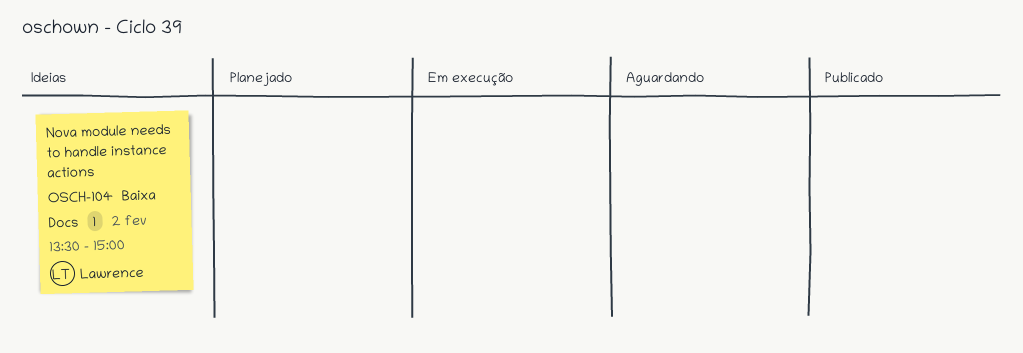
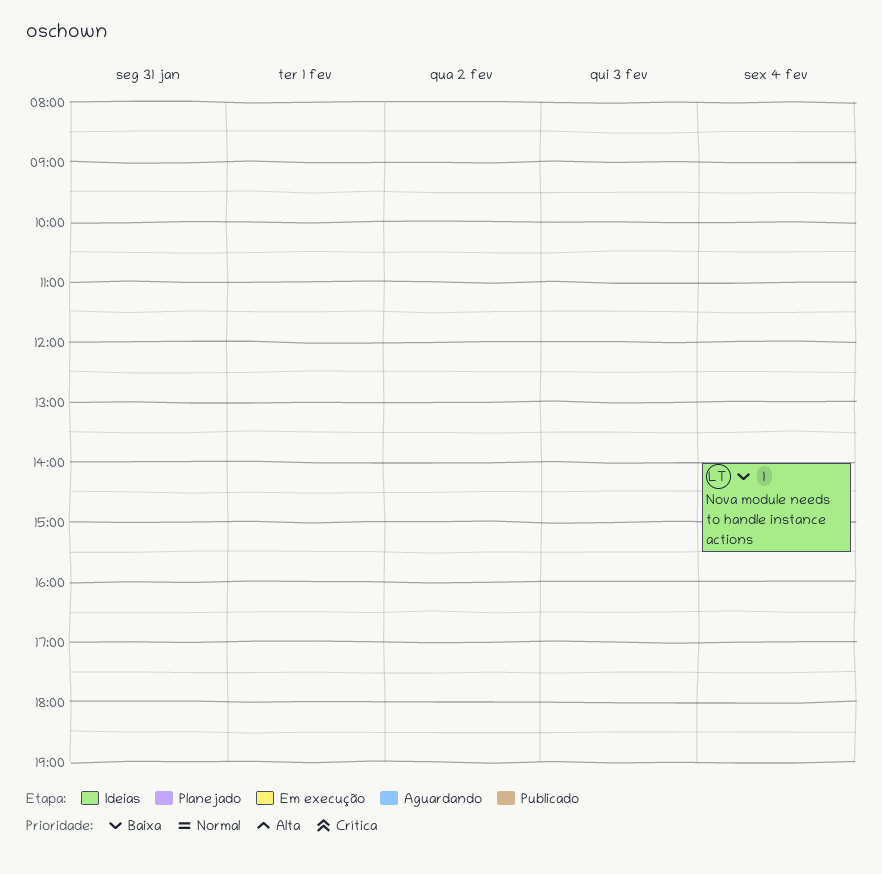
Nova module needs to handle instance actions, day: Feb 2 -> Feb 4
Nova module needs to handle instance actions, begins: 13:30 -> 14:00
Nova module needs to handle instance actions, ends: 15:00 -> 15:30

